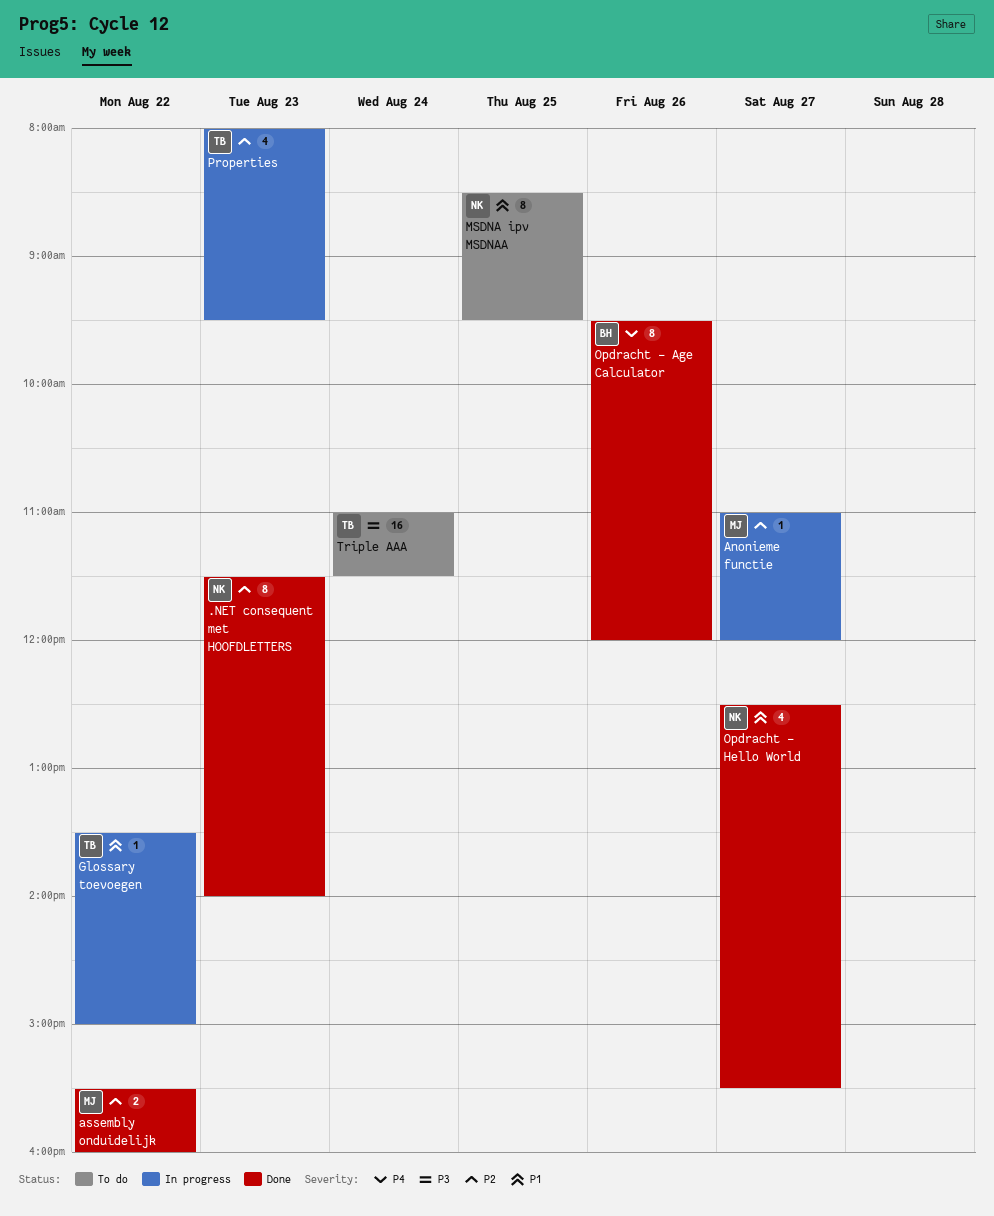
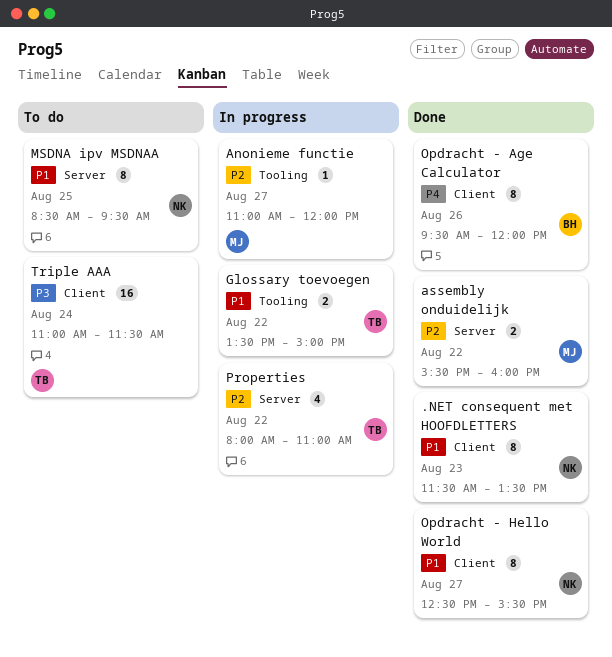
.NET consequent met HOOFDLETTERS, priority: P2 -> P1
.NET consequent met HOOFDLETTERS, ends: 14:00 -> 13:30
Glossary toevoegen, estimate: 1 -> 2
Opdracht - Hello World, estimate: 4 -> 8
Properties, day: Aug 23 -> Aug 22
Properties, ends: 09:30 -> 11:00

